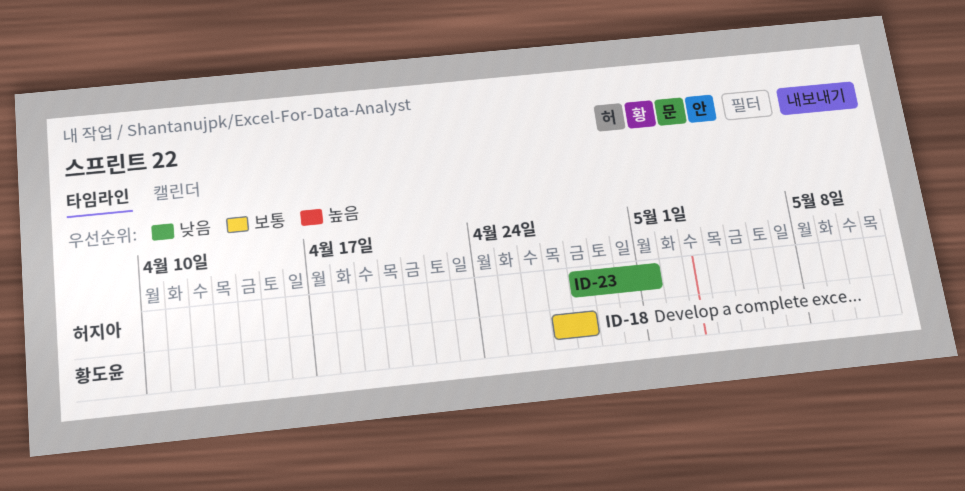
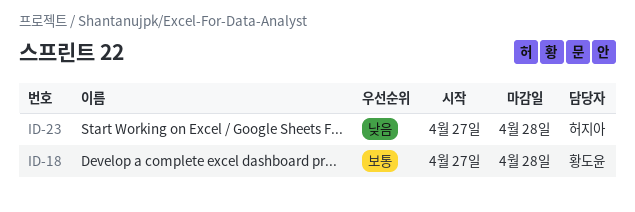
ID-23, start: Apr 28 -> Apr 27
ID-23, due: May 1 -> Apr 28

